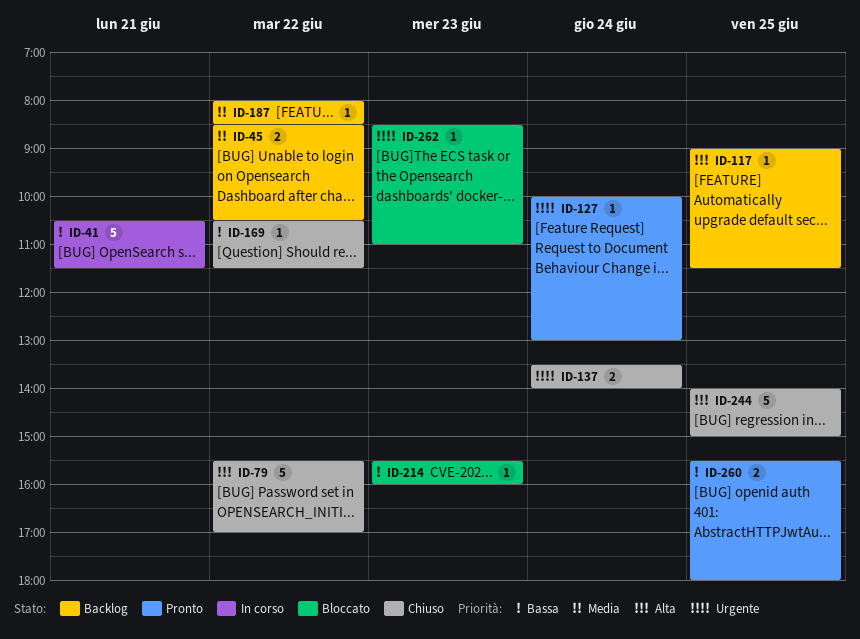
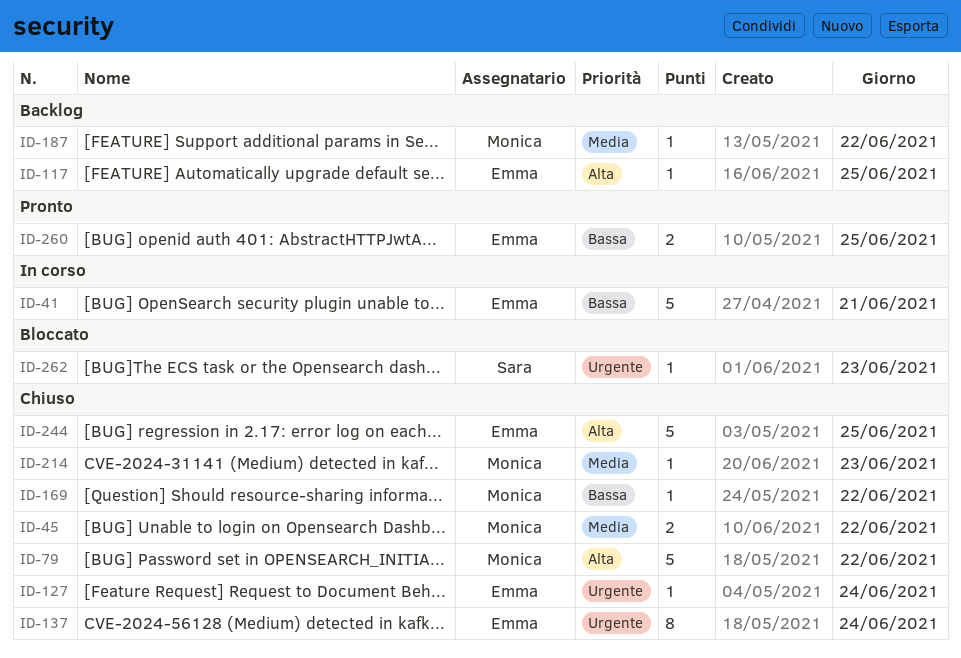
ID-45, status: Backlog -> Chiuso
ID-127, status: Pronto -> Chiuso
ID-137, estimate: 2 -> 8
ID-214, status: Bloccato -> Chiuso
ID-214, priority: Bassa -> Media

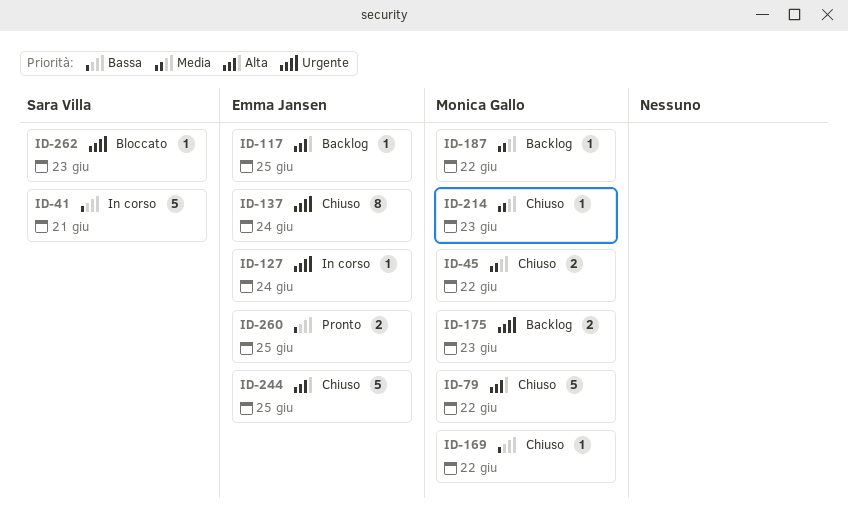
ID-41, owner: Emma Jansen -> Sara Villa
ID-127, status: Chiuso -> In corso
ID-175: none -> present

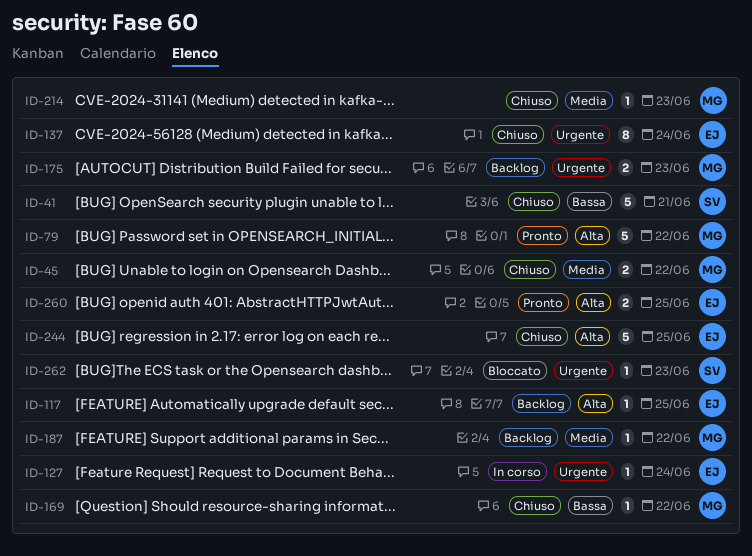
ID-41, status: In corso -> Chiuso
ID-79, status: Chiuso -> Pronto
ID-260, priority: Bassa -> Alta

